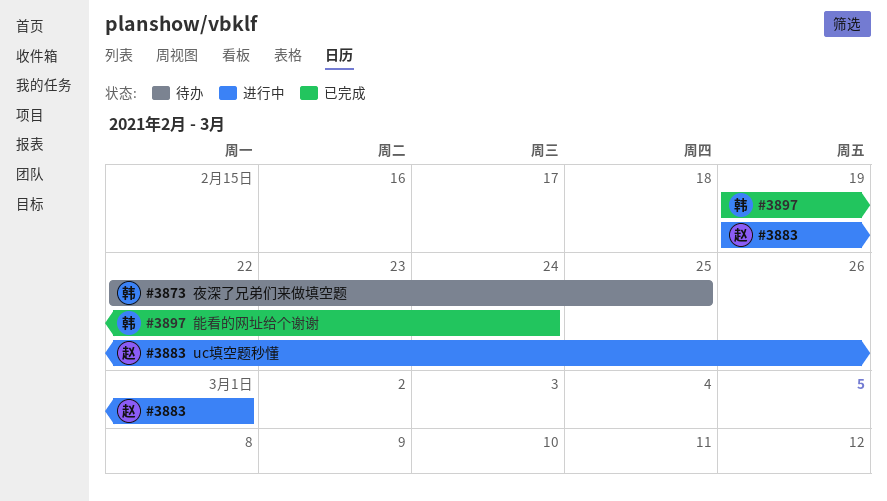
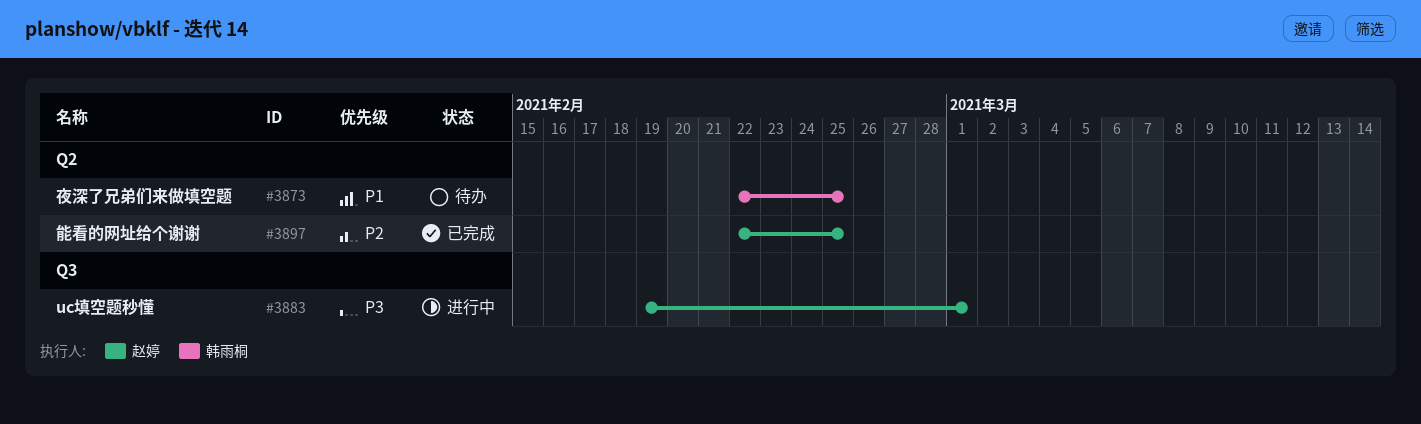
#3897, owner: 韩雨桐 -> 赵婷
#3897, start: Feb 19 -> Feb 22
#3897, due: Feb 24 -> Feb 25

